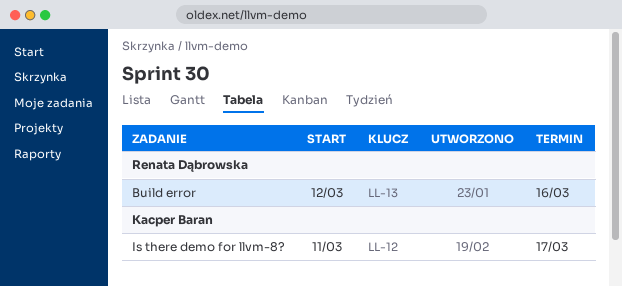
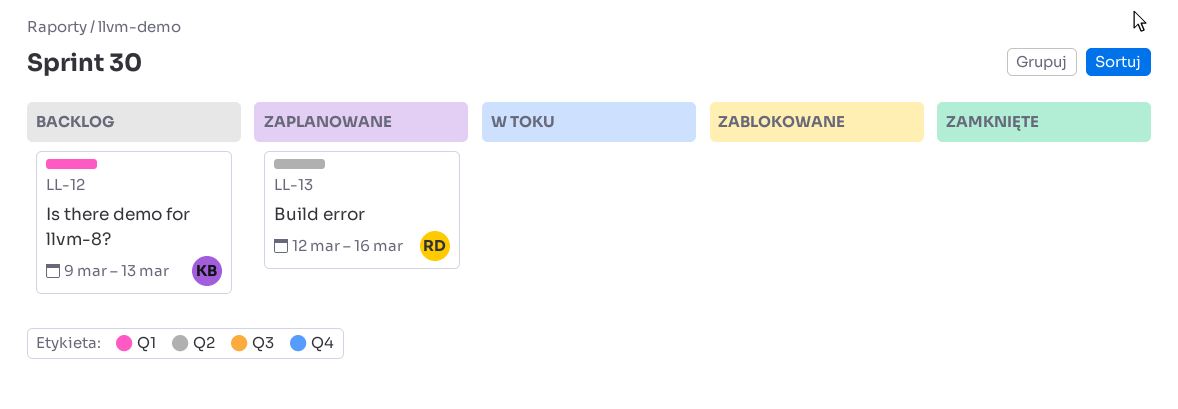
LL-12, start: Mar 11 -> Mar 9
LL-12, due: Mar 17 -> Mar 13

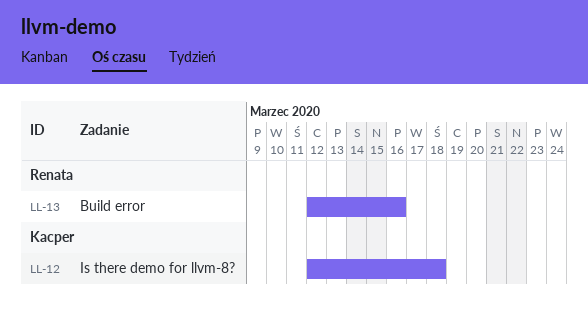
LL-12, start: Mar 9 -> Mar 12
LL-12, due: Mar 13 -> Mar 18

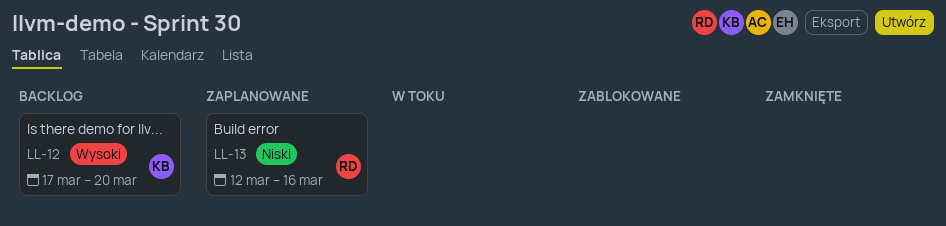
LL-12, start: Mar 12 -> Mar 17
LL-12, due: Mar 18 -> Mar 20

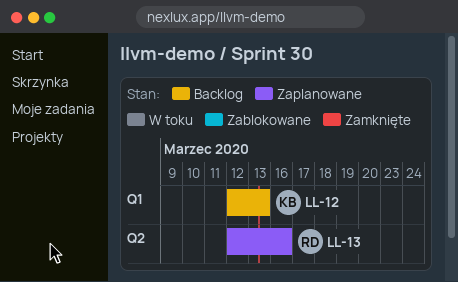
LL-12, start: Mar 17 -> Mar 12
LL-12, due: Mar 20 -> Mar 13

